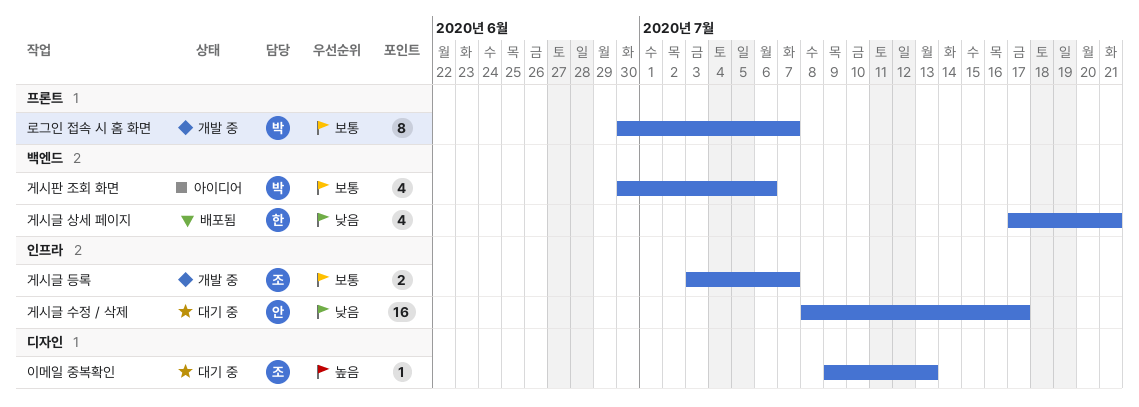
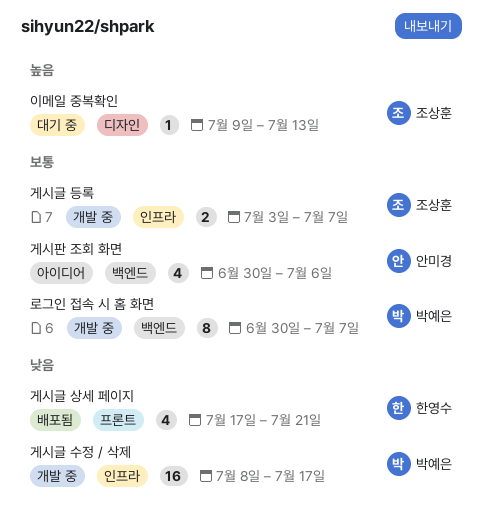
게시글 상세 페이지, label: 백엔드 -> 프론트
게시글 수정 / 삭제, status: 대기 중 -> 개발 중
게시글 수정 / 삭제, owner: 안미경 -> 박예은
게시판 조회 화면, owner: 박예은 -> 안미경
로그인 접속 시 홈 화면, label: 프론트 -> 백엔드

